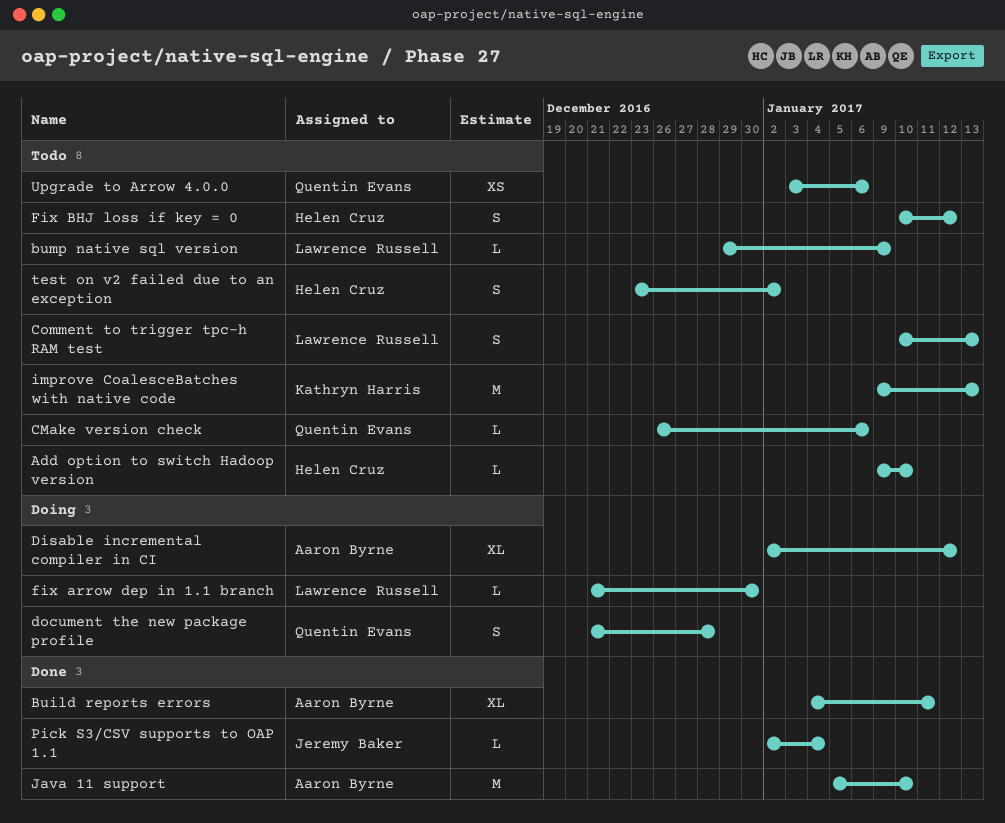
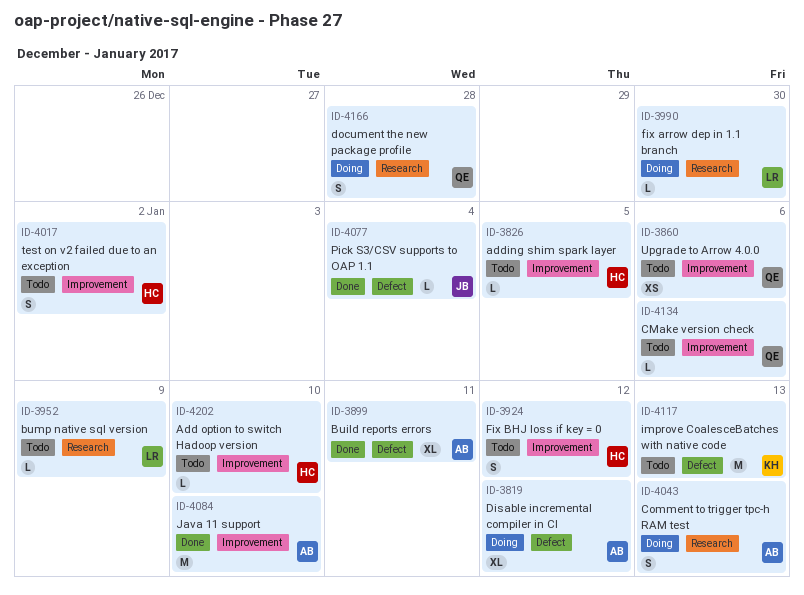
adding shim spark layer: none -> present
Comment to trigger tpc-h RAM test, status: Todo -> Doing
Comment to trigger tpc-h RAM test, owner: Lawrence Russell -> Aaron Byrne

